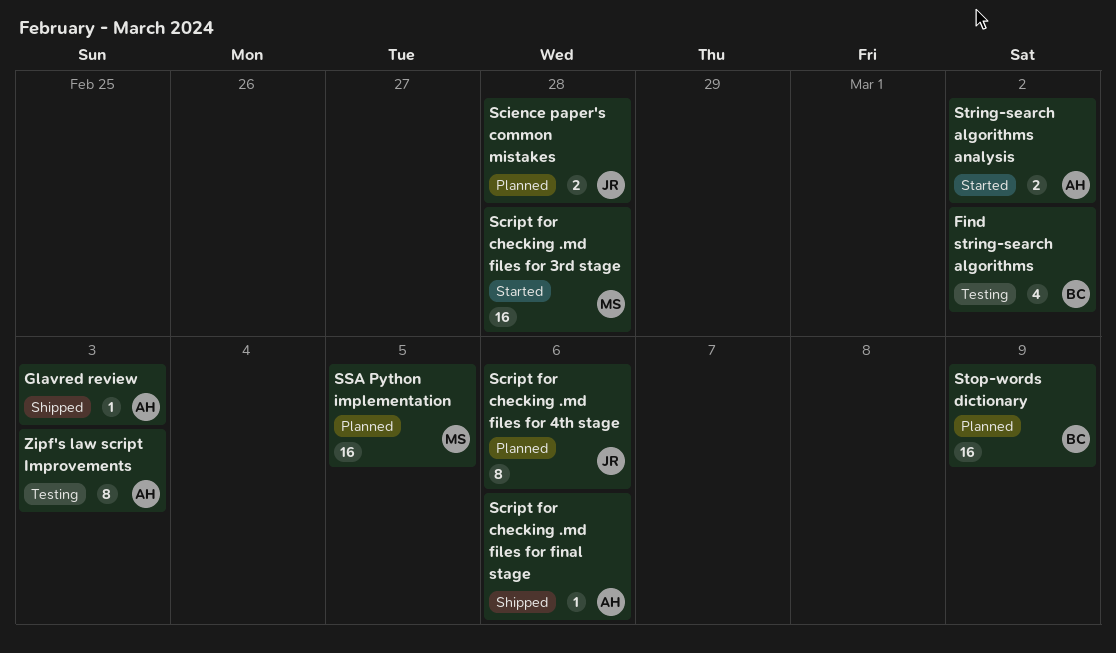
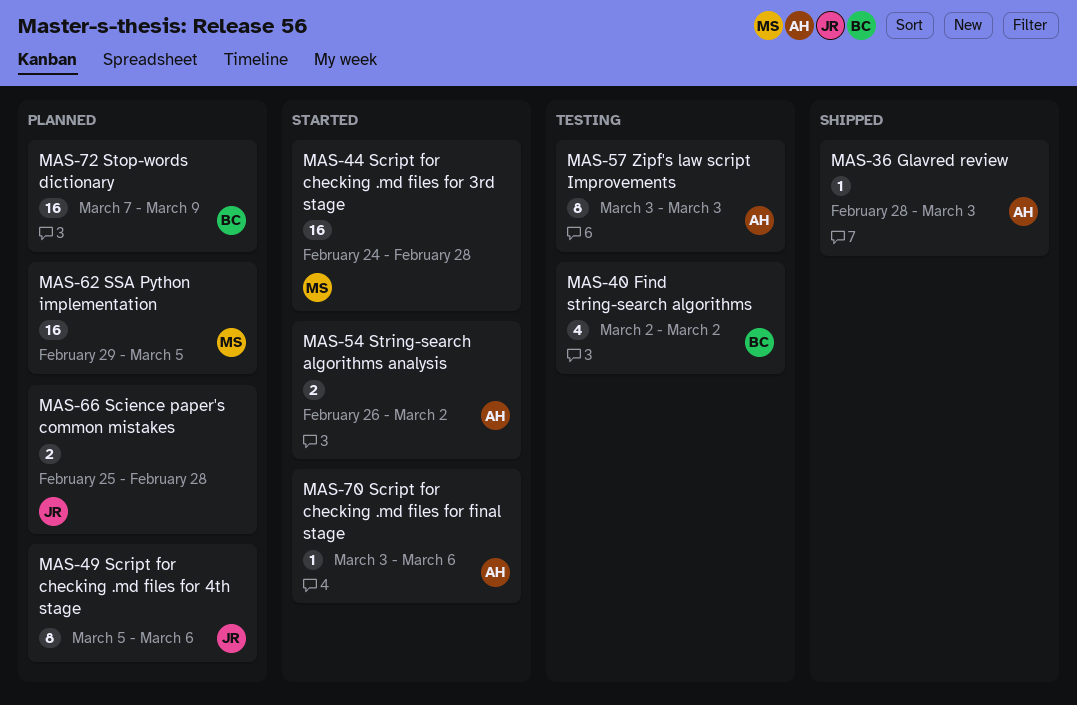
Script for checking .md files for final stage, status: Shipped -> Started

